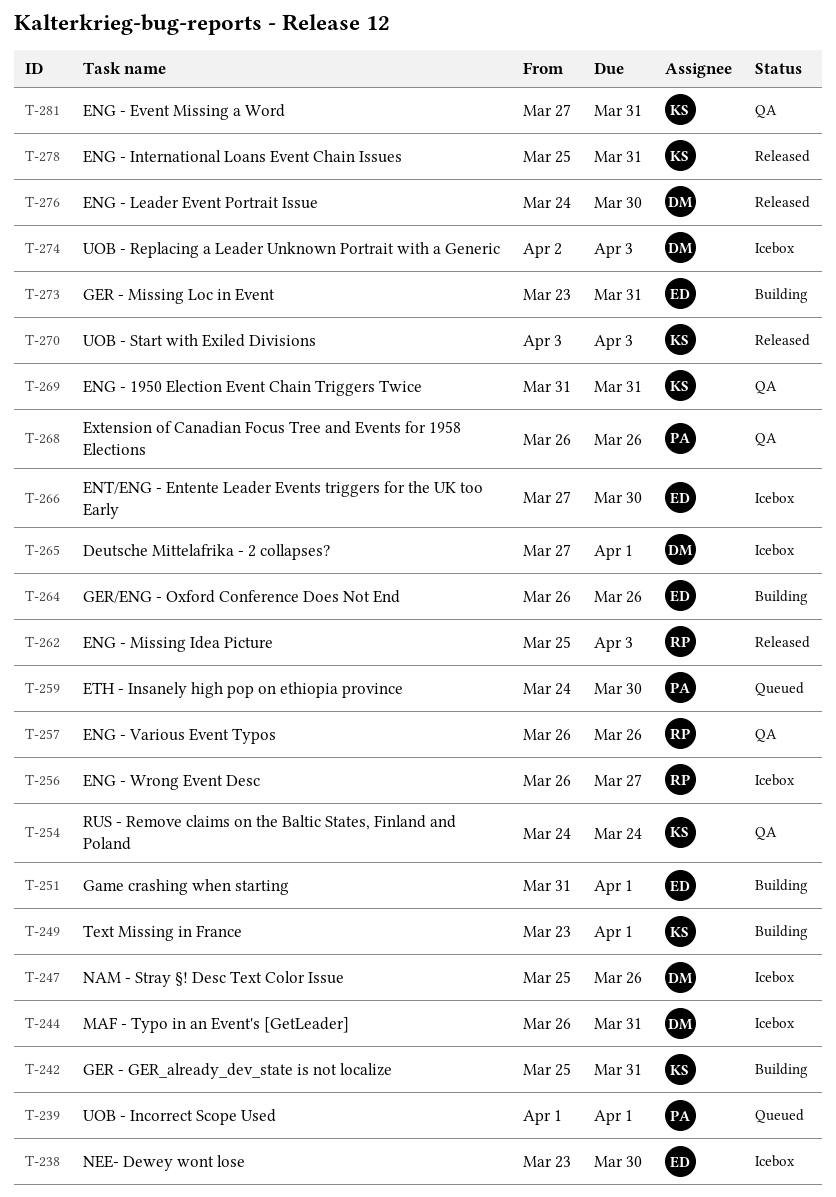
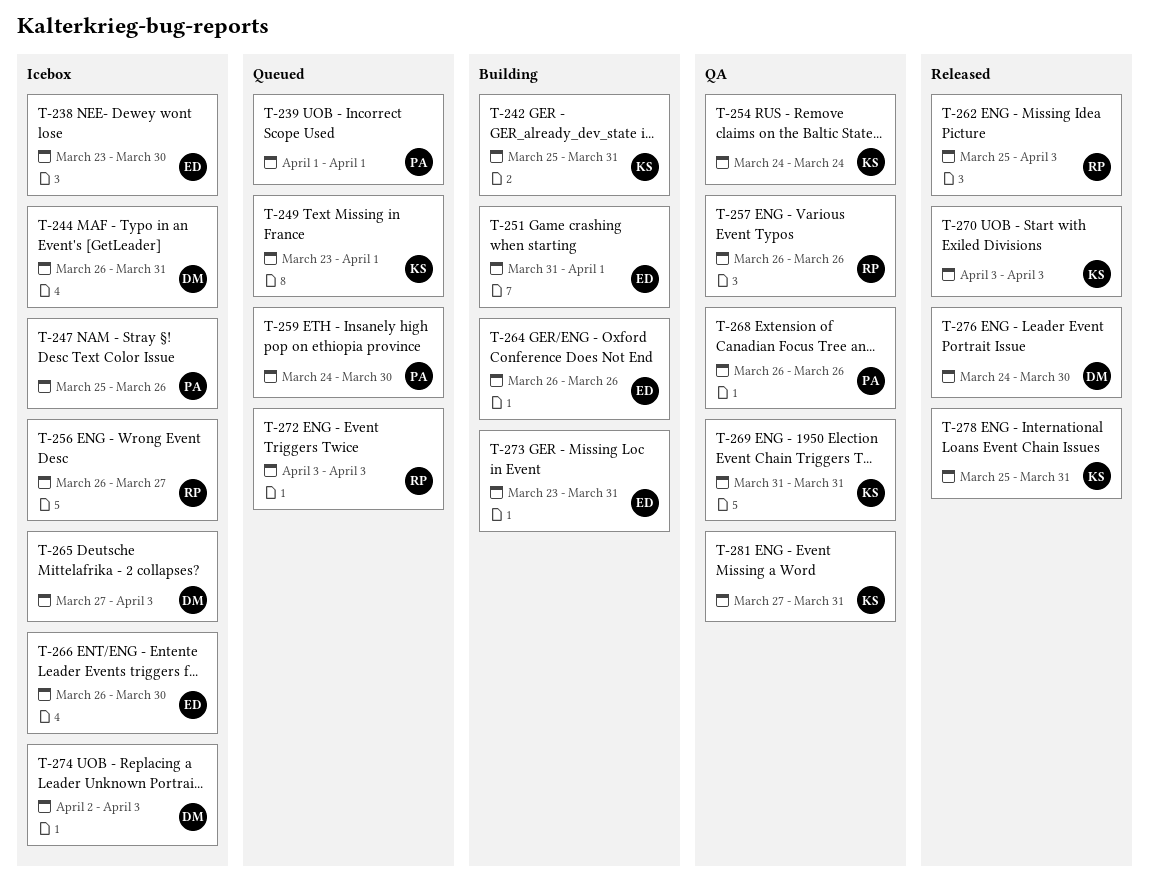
T-247, owner: DM -> PA
T-249, status: Building -> Queued
T-265, due: Apr 1 -> Apr 3
T-266, start: Mar 27 -> Mar 26
T-272: none -> present

